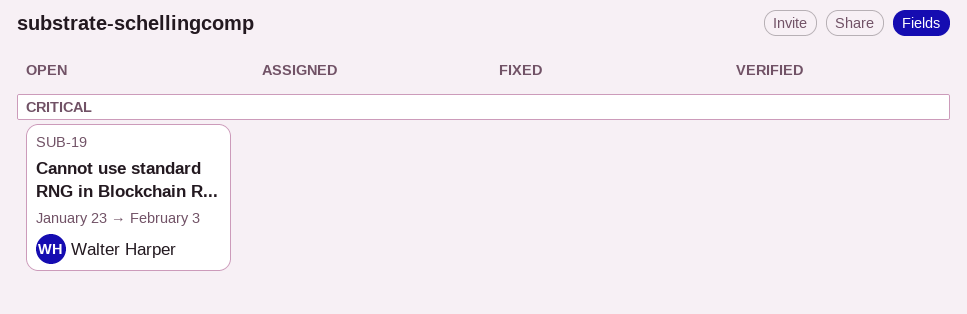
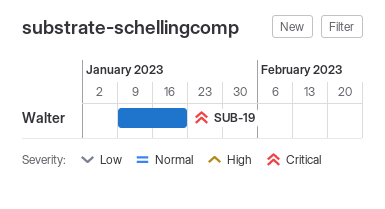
SUB-19, start: Jan 23 -> Jan 9
SUB-19, due: Feb 3 -> Jan 20

